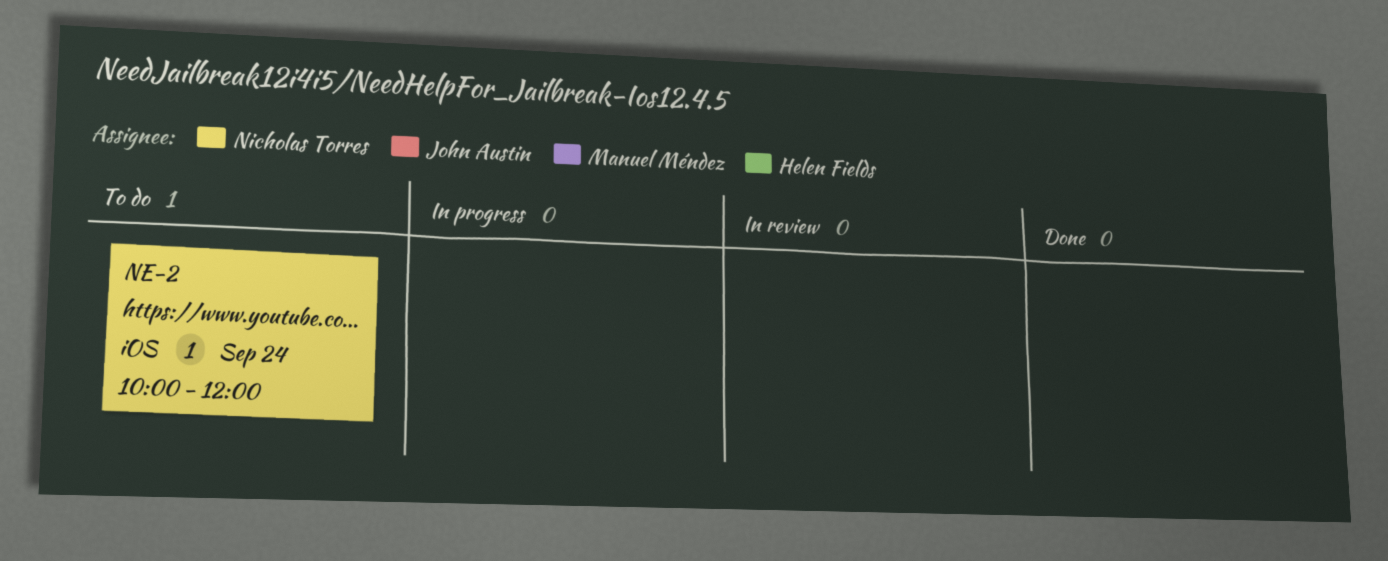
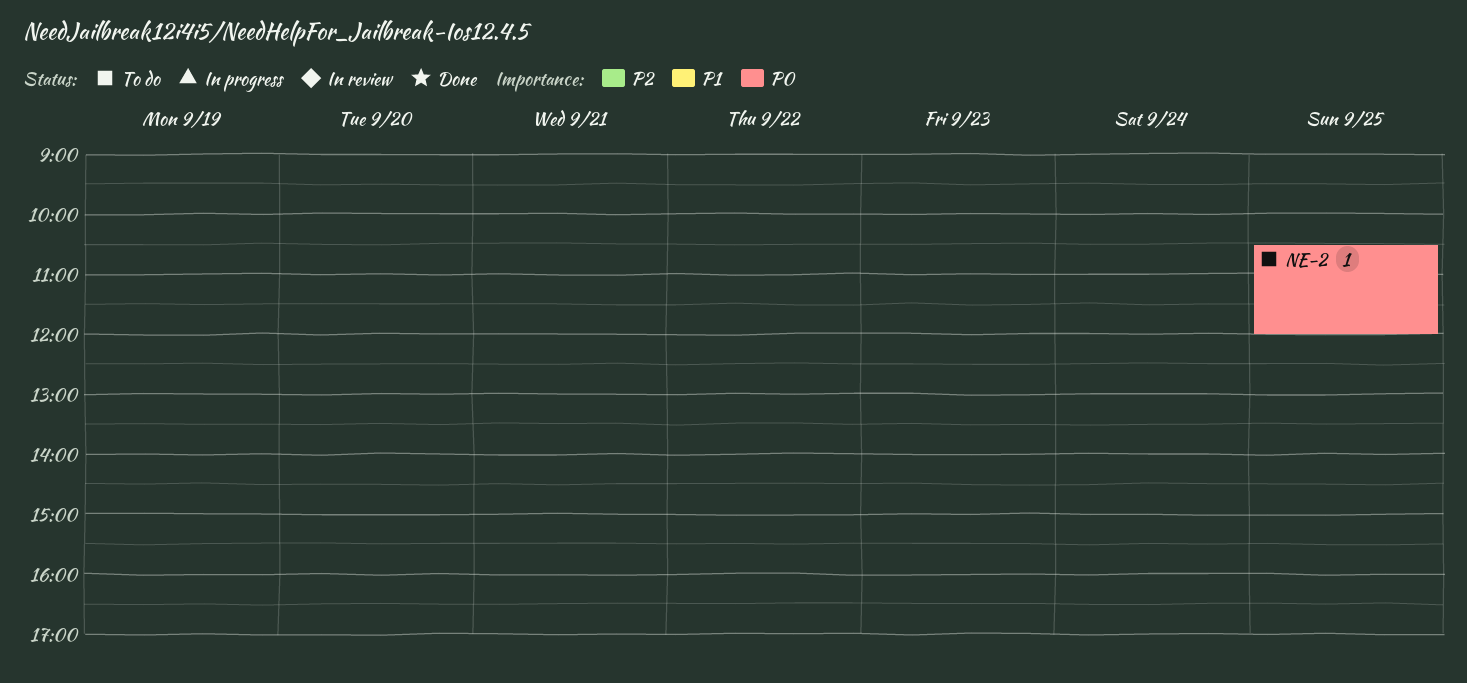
NE-2, day: Sep 24 -> Sep 25
NE-2, begins: 10:00 -> 10:30

